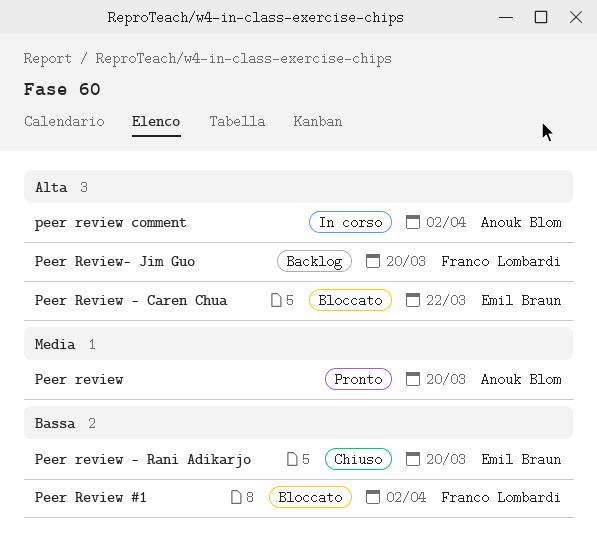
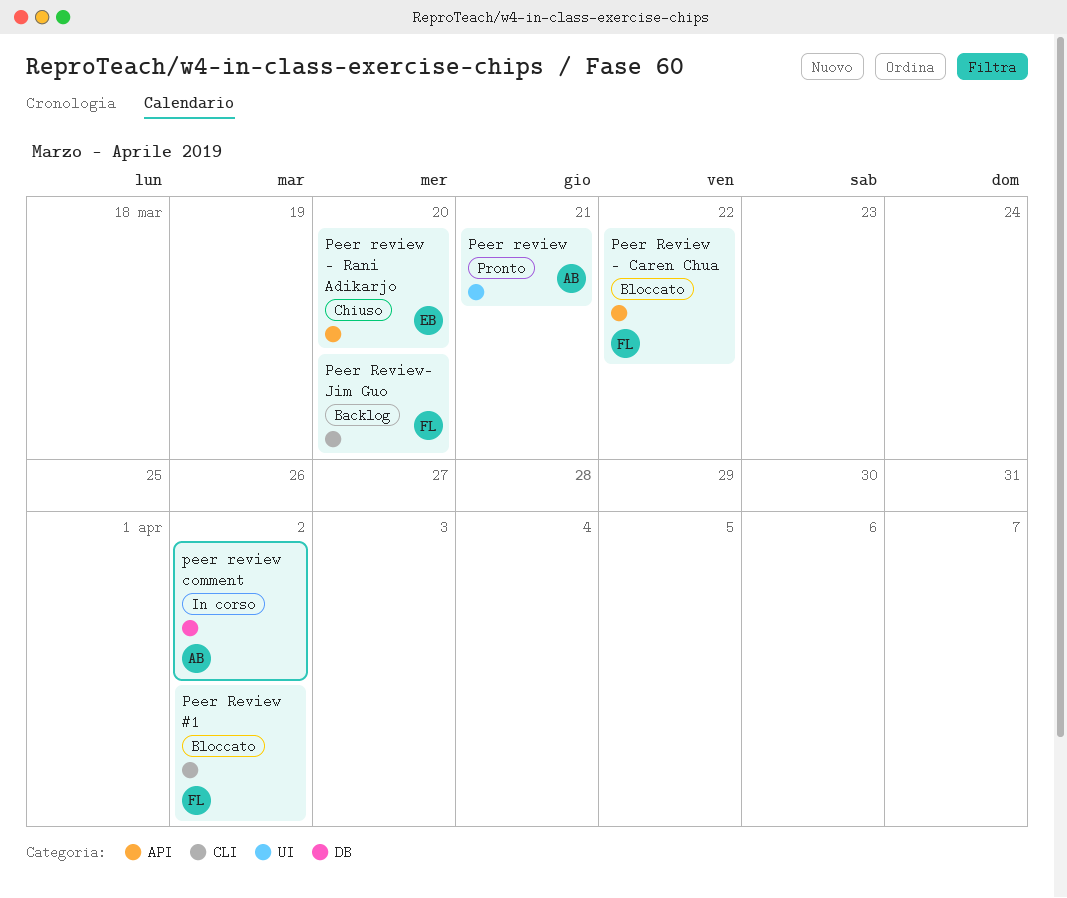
Peer review, due: Mar 20 -> Mar 21
Peer Review - Caren Chua, owner: Emil Braun -> Franco Lombardi

